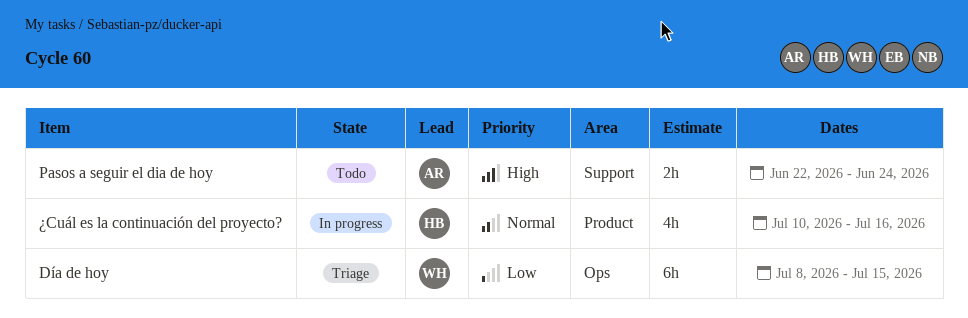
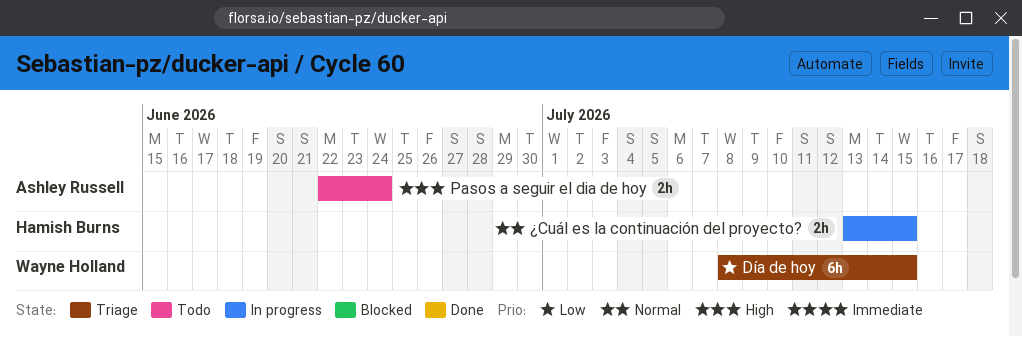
¿Cuál es la continuación del proyecto?, estimate: 4h -> 2h
¿Cuál es la continuación del proyecto?, start: Jul 10 -> Jul 13
¿Cuál es la continuación del proyecto?, due: Jul 16 -> Jul 15

